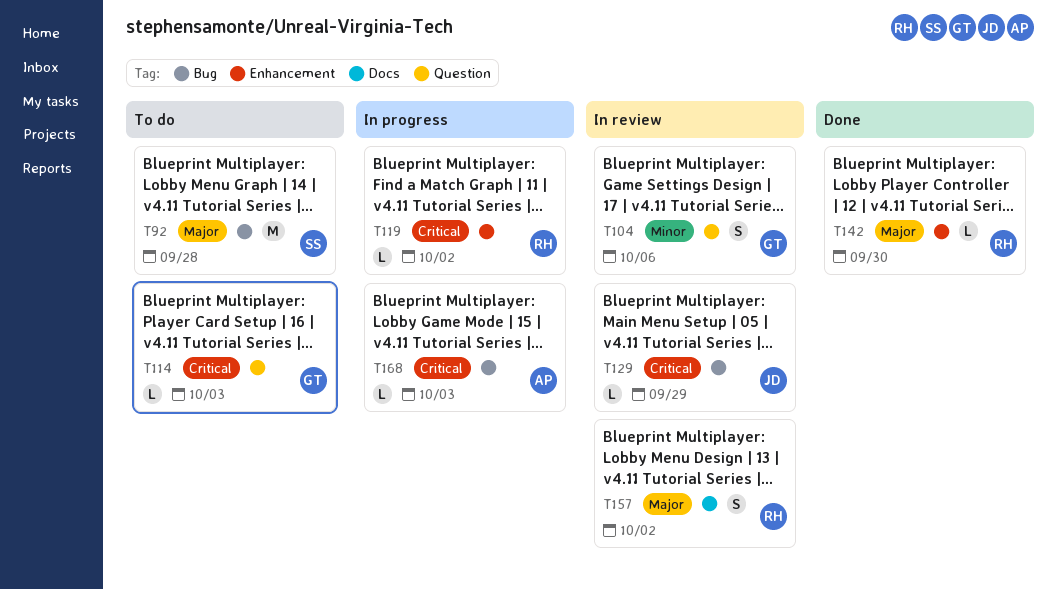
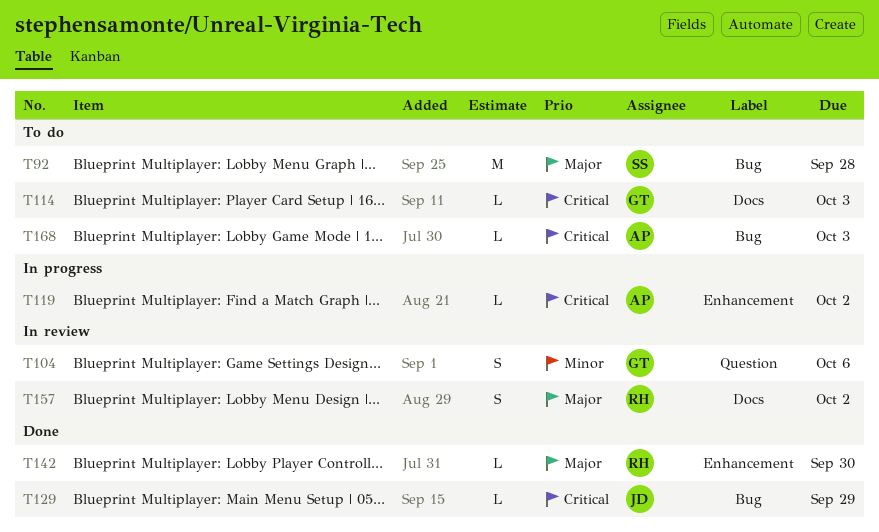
T114, label: Question -> Docs
T119, owner: RH -> AP
T129, status: In review -> Done
T168, status: In progress -> To do

